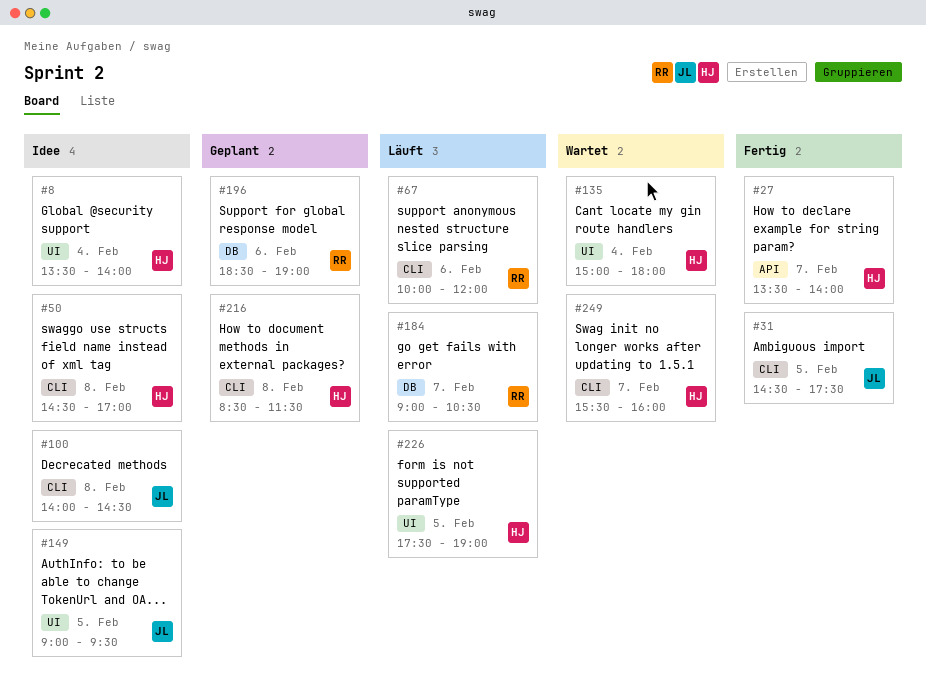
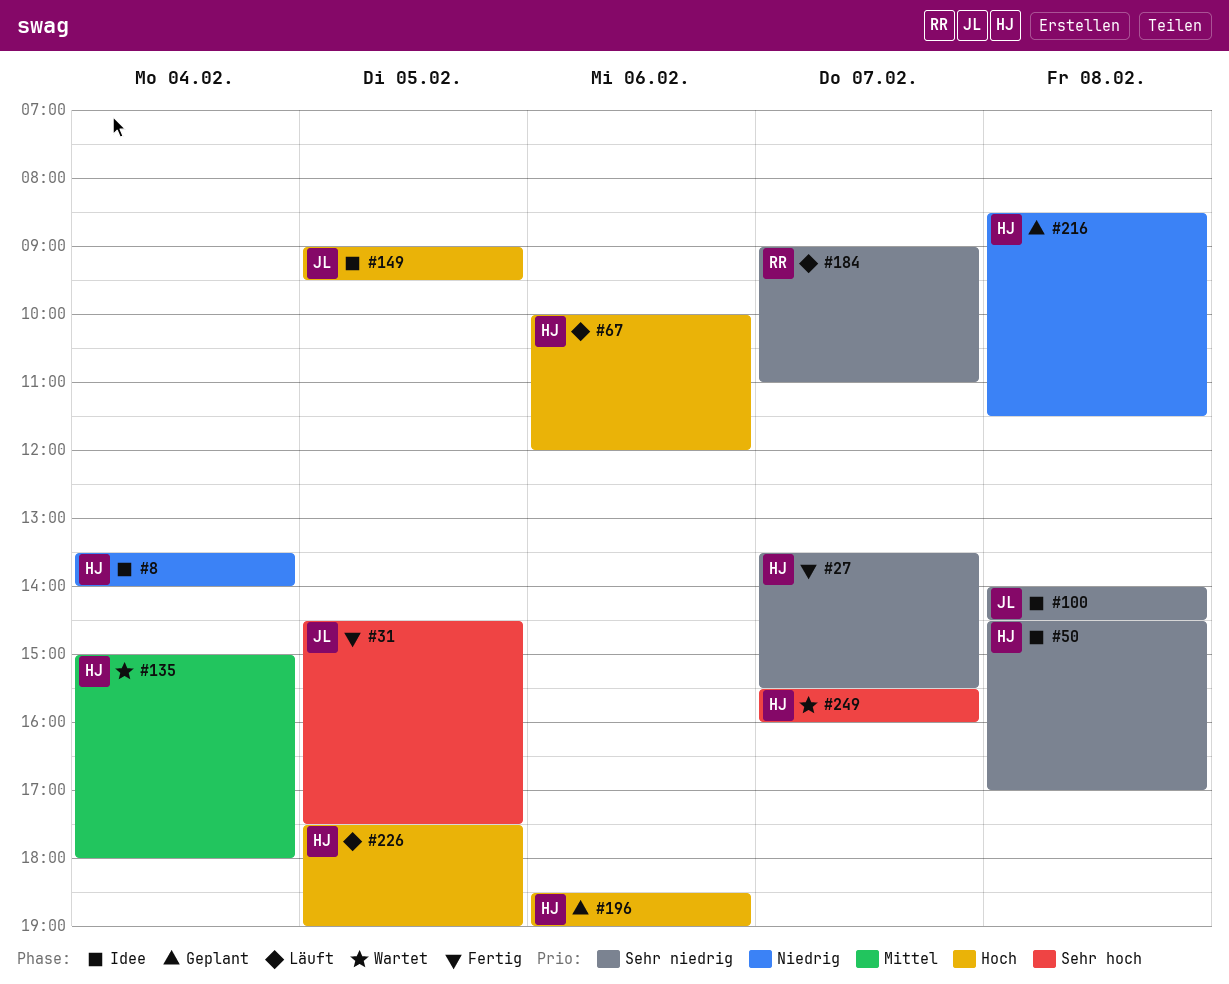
#27, ends: 14:00 -> 15:30
#67, owner: RR -> HJ
#184, ends: 10:30 -> 11:00
#196, owner: RR -> HJ

